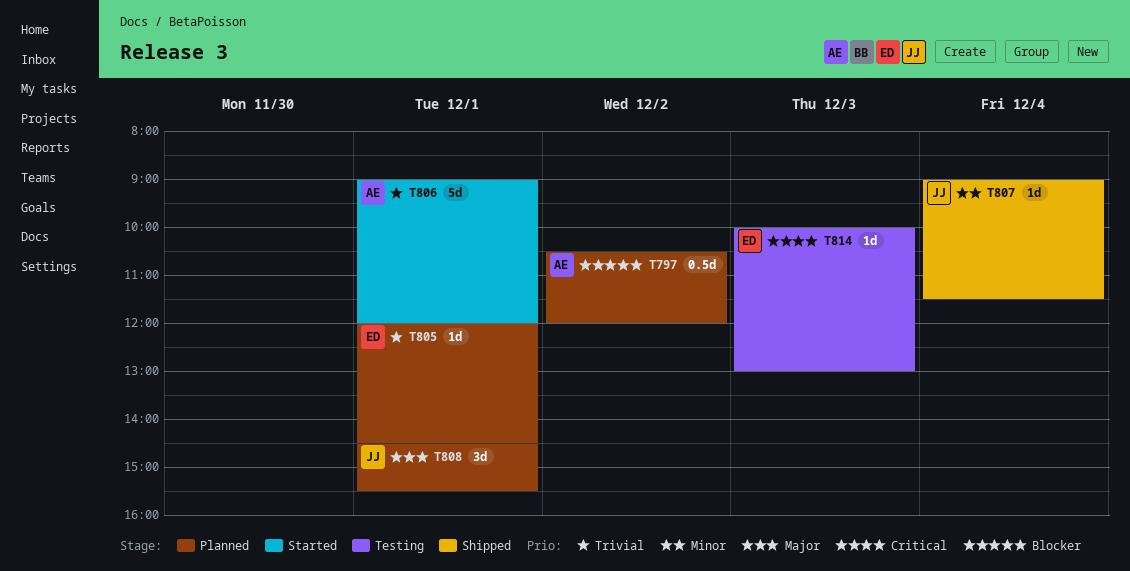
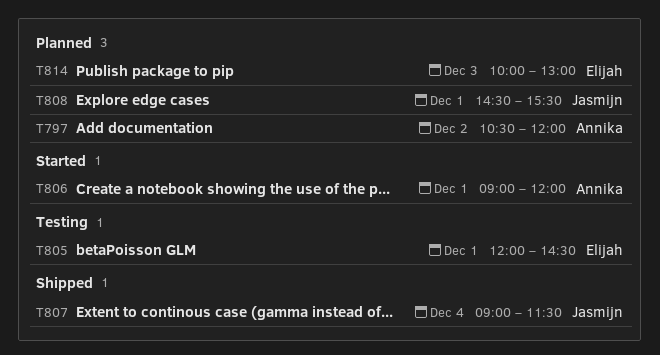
T805, status: Planned -> Testing
T814, status: Testing -> Planned

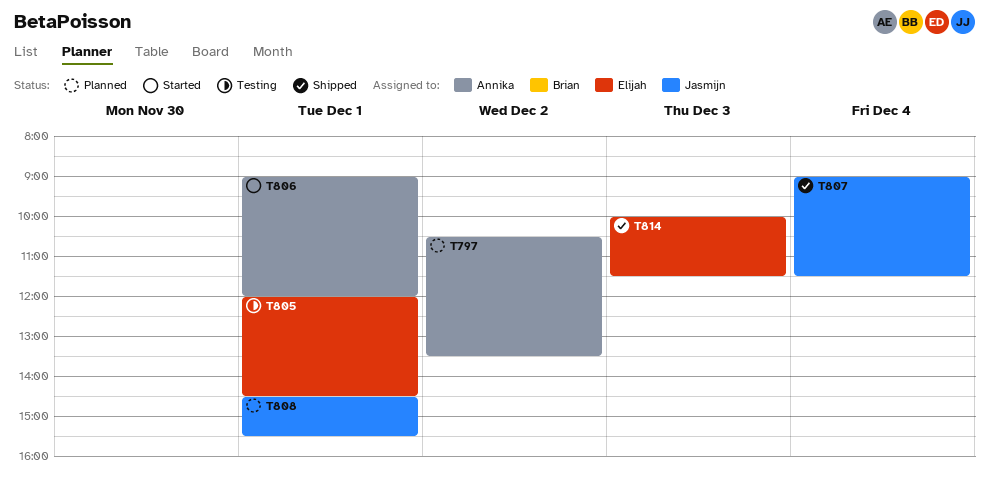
T797, ends: 12:00 -> 13:30
T814, status: Planned -> Shipped
T814, ends: 13:00 -> 11:30

